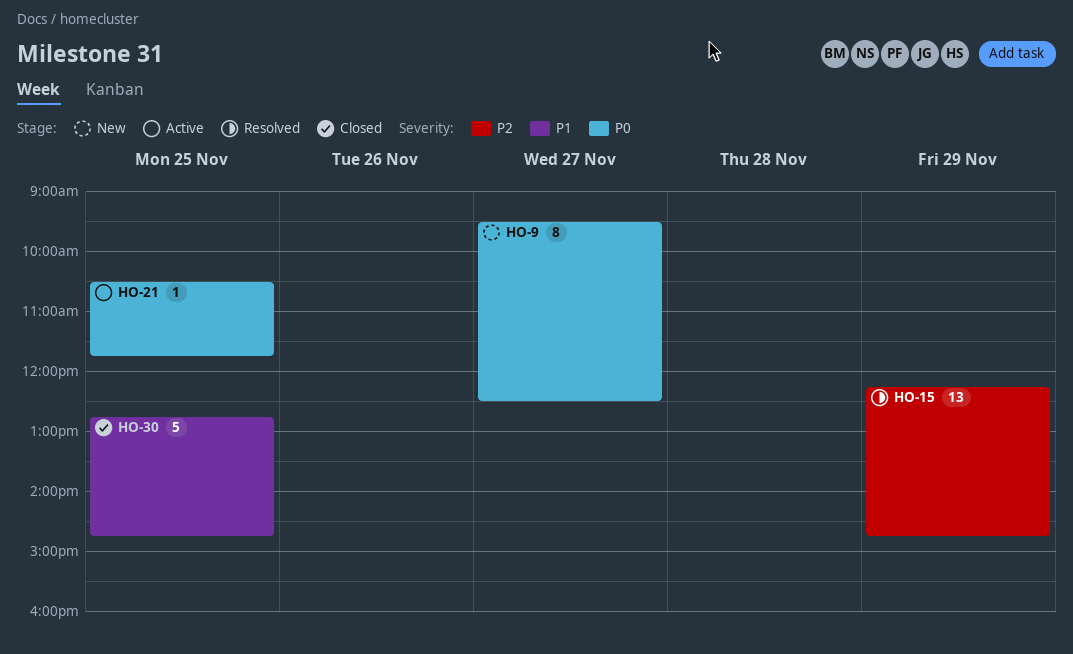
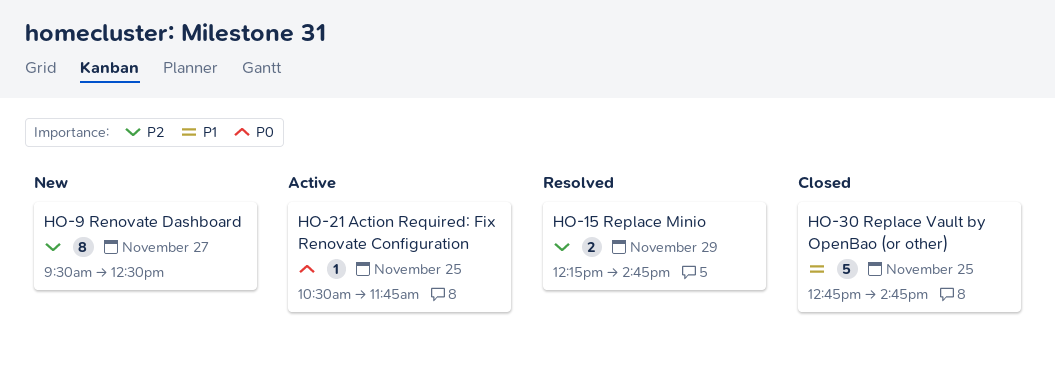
HO-9, priority: P0 -> P2
HO-15, estimate: 13 -> 2

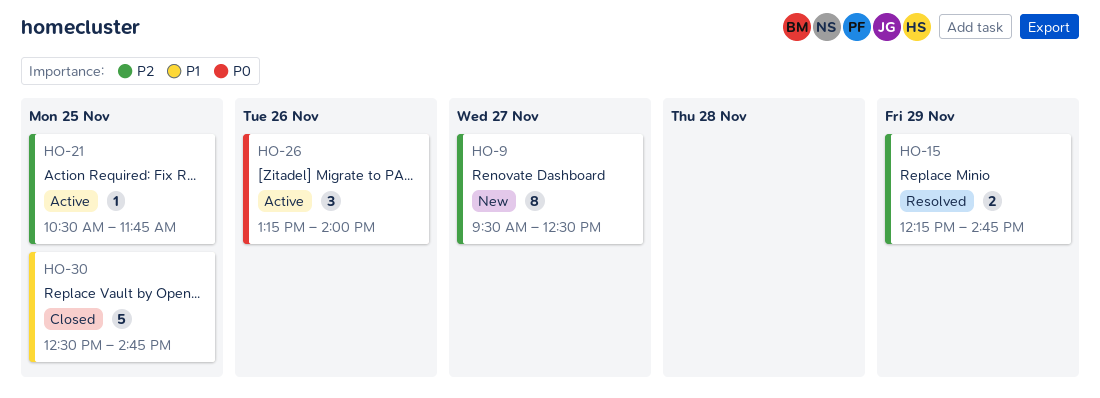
HO-21, priority: P0 -> P2
HO-26: none -> present
HO-30, begins: 12:45 -> 12:30

